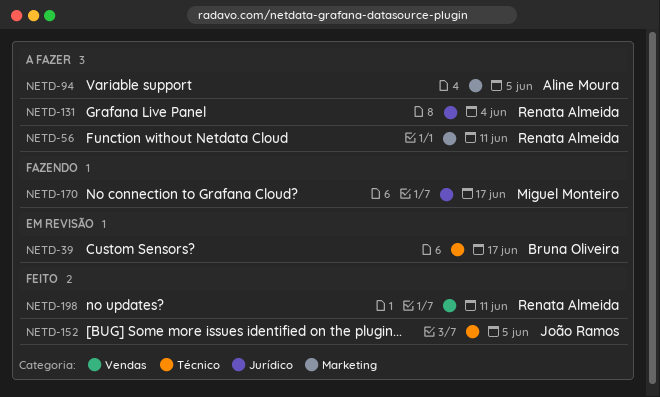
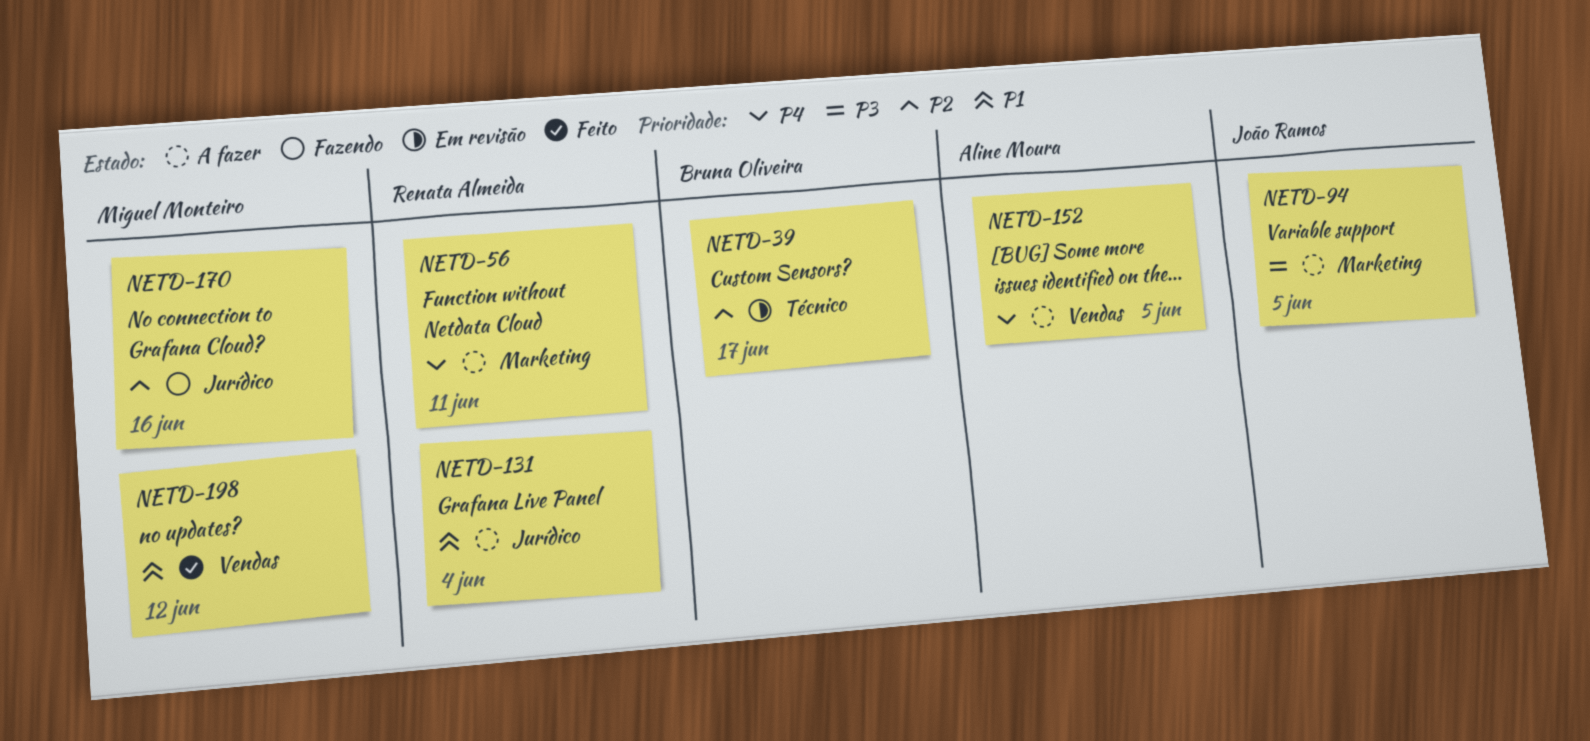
NETD-94, owner: Aline Moura -> João Ramos
NETD-152, status: Feito -> A fazer
NETD-152, owner: João Ramos -> Aline Moura
NETD-152, label: Técnico -> Vendas
NETD-170, due: Jun 17 -> Jun 16
NETD-198, owner: Renata Almeida -> Miguel Monteiro
NETD-198, due: Jun 11 -> Jun 12

